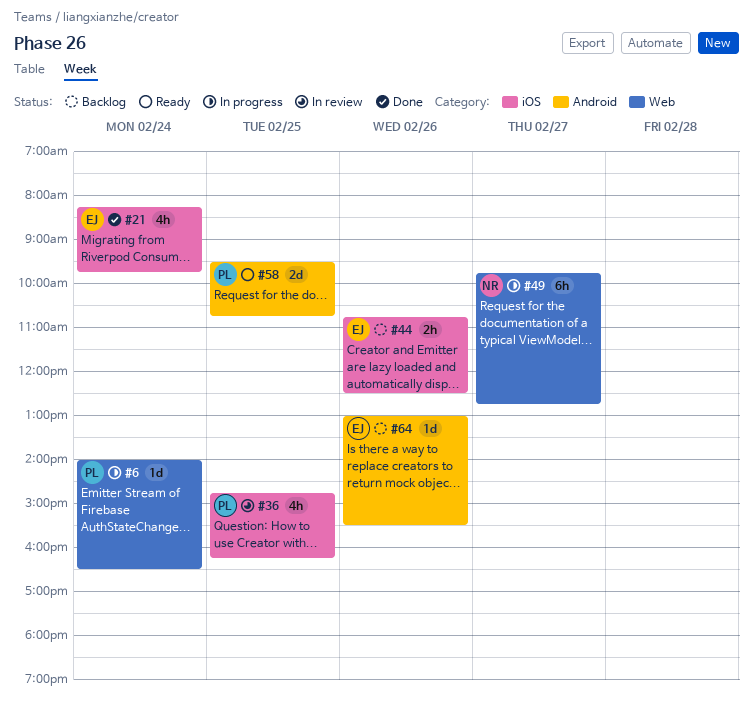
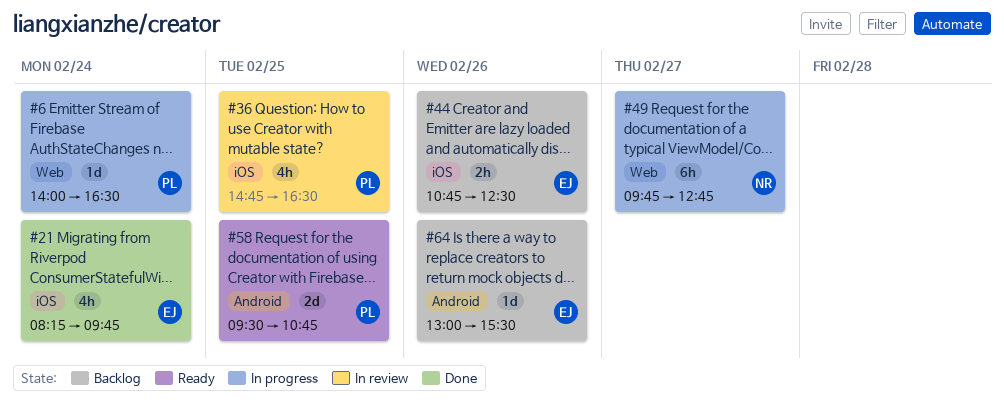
#36, ends: 16:15 -> 16:30

